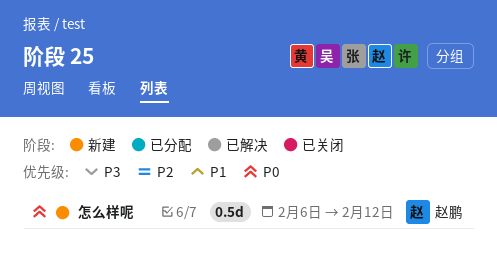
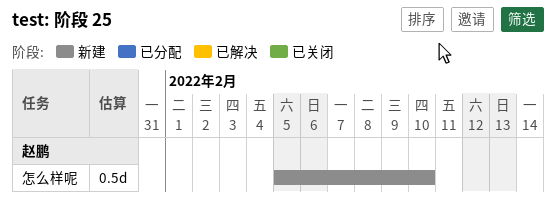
怎么样呢, start: Feb 6 -> Feb 5
怎么样呢, due: Feb 12 -> Feb 10

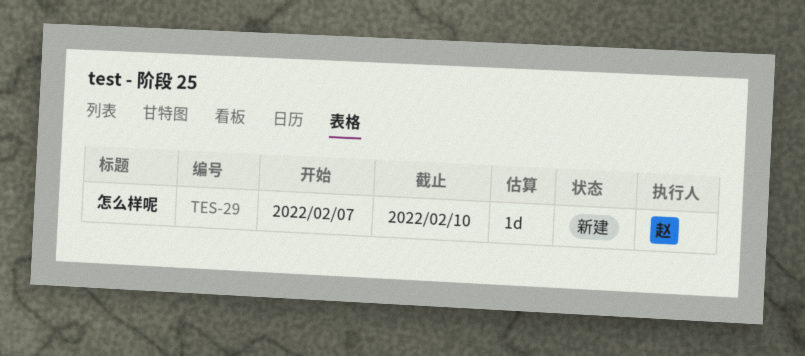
怎么样呢, estimate: 0.5d -> 1d
怎么样呢, start: Feb 5 -> Feb 7

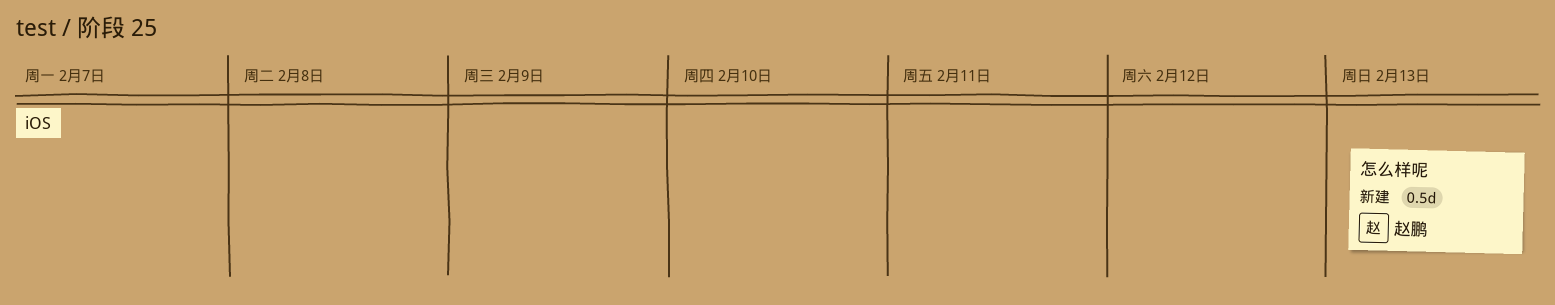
怎么样呢, estimate: 1d -> 0.5d
怎么样呢, due: Feb 10 -> Feb 13

